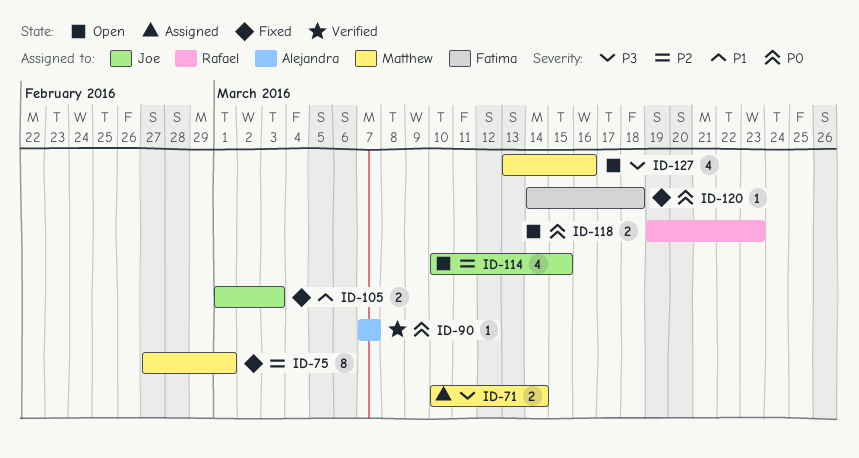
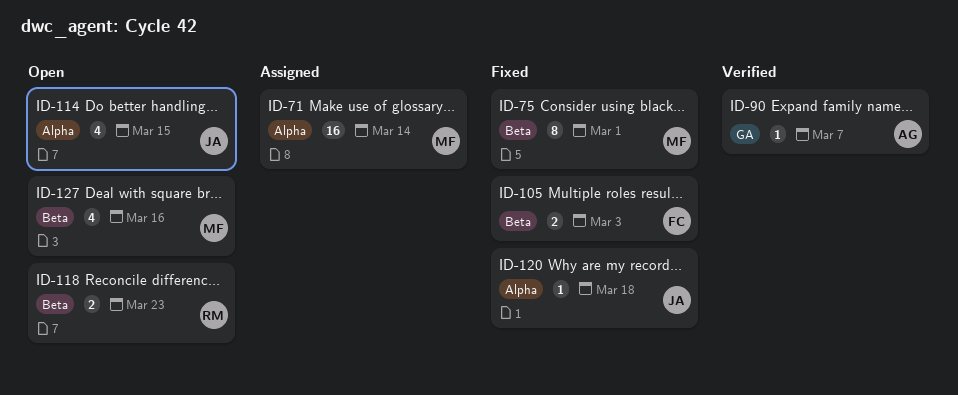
ID-71, estimate: 2 -> 16
ID-105, owner: Joe -> Fatima
ID-120, owner: Fatima -> Joe

